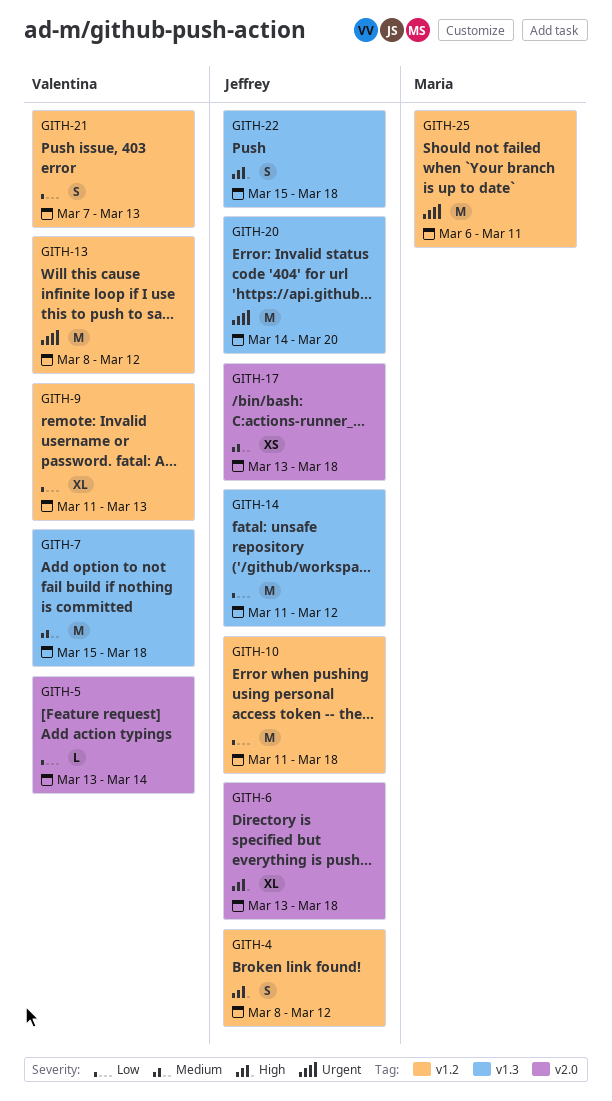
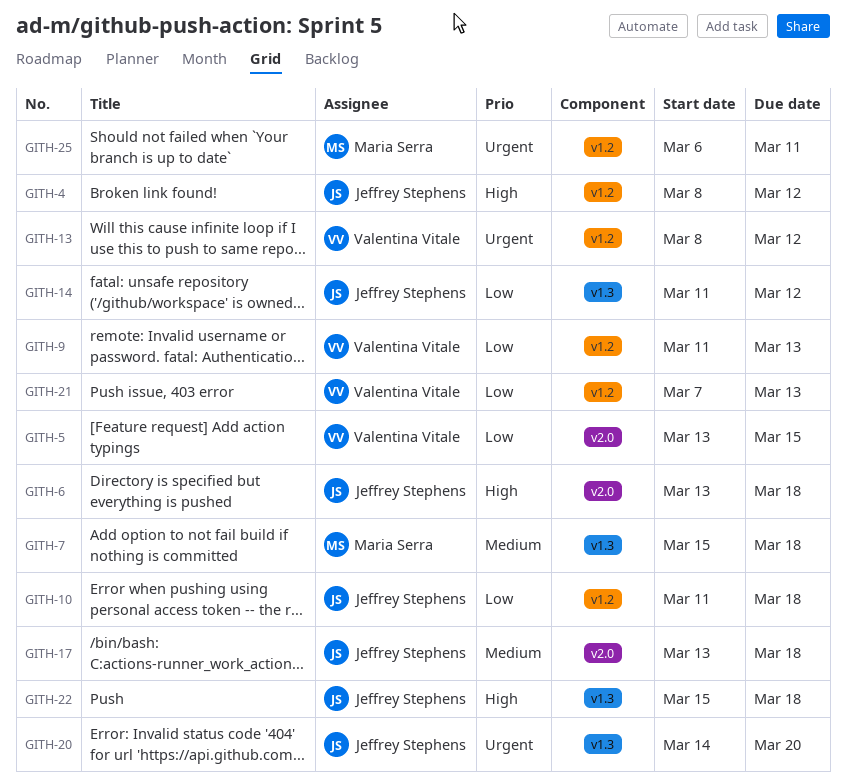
GITH-5, due: Mar 14 -> Mar 15
GITH-7, owner: Valentina Vitale -> Maria Serra

